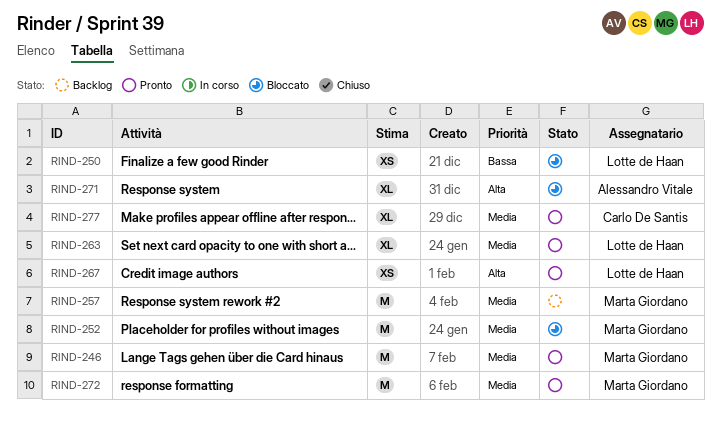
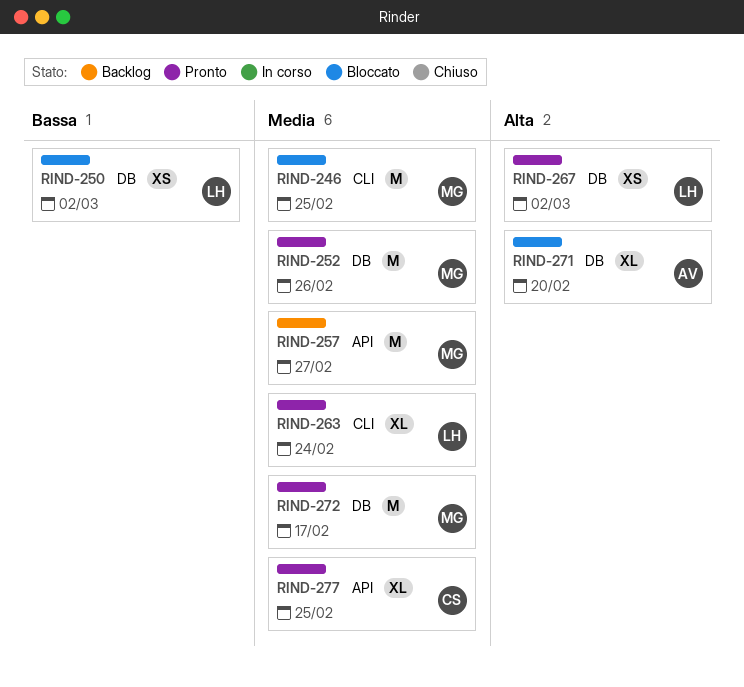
RIND-246, status: Pronto -> Bloccato
RIND-252, status: Bloccato -> Pronto

